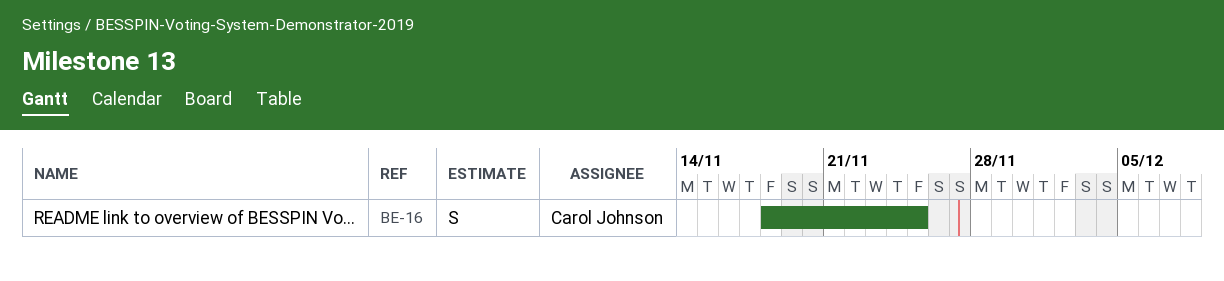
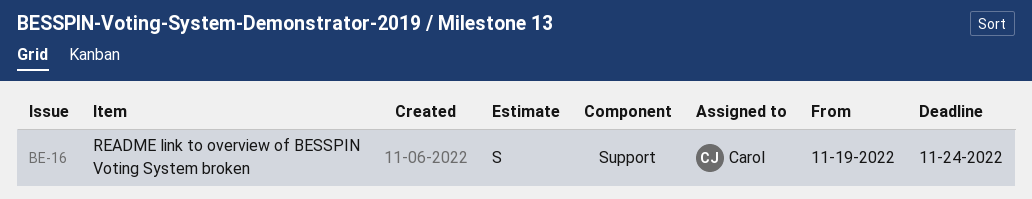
BE-16, start: Nov 18 -> Nov 19
BE-16, due: Nov 25 -> Nov 24

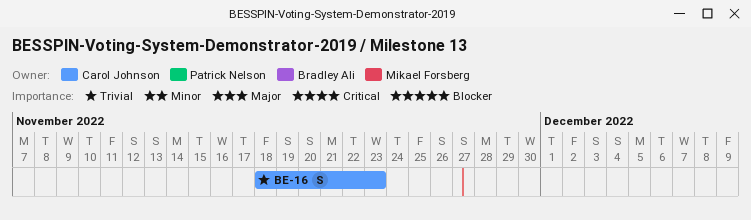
BE-16, start: Nov 19 -> Nov 18
BE-16, due: Nov 24 -> Nov 23

